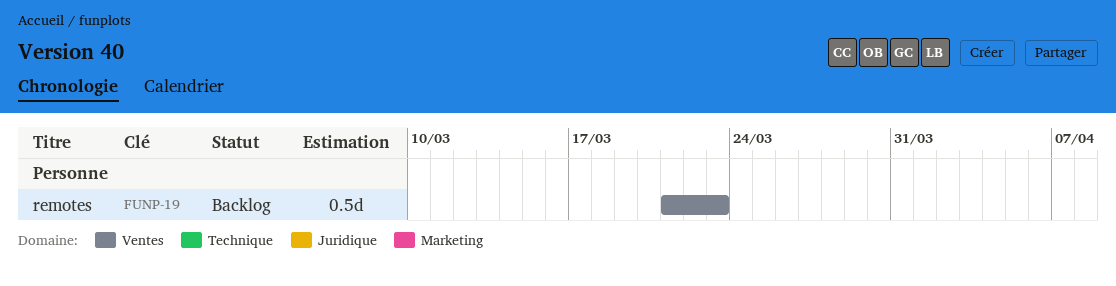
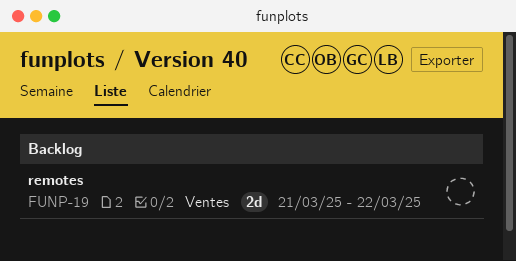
FUNP-19, estimate: 0.5d -> 2d
FUNP-19, due: Mar 23 -> Mar 22

